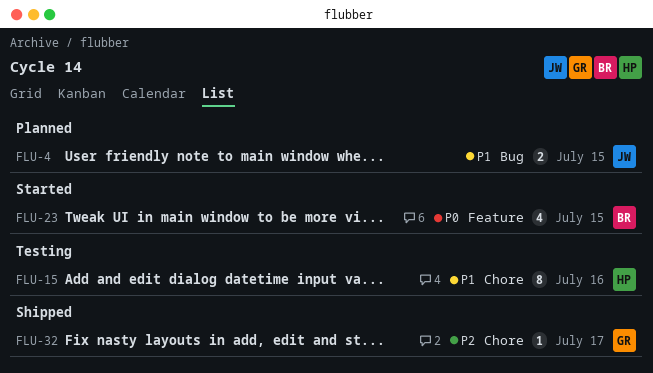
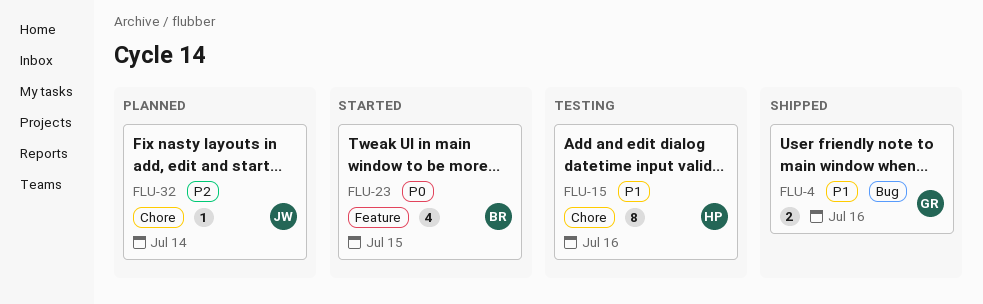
FLU-4, status: Planned -> Shipped
FLU-4, owner: JW -> GR
FLU-4, due: Jul 15 -> Jul 16
FLU-32, status: Shipped -> Planned
FLU-32, owner: GR -> JW
FLU-32, due: Jul 17 -> Jul 14

